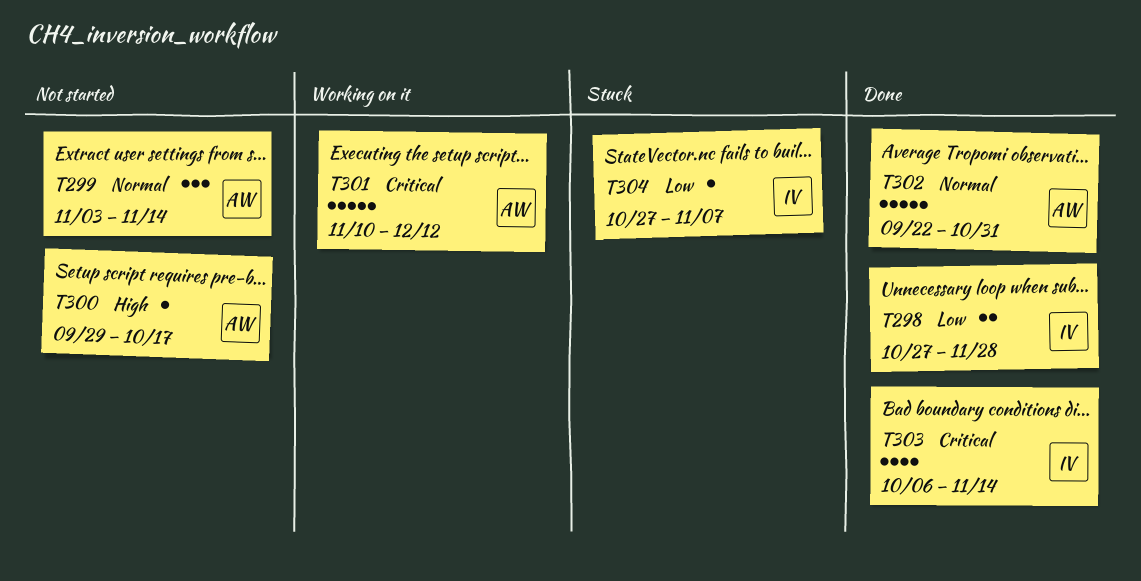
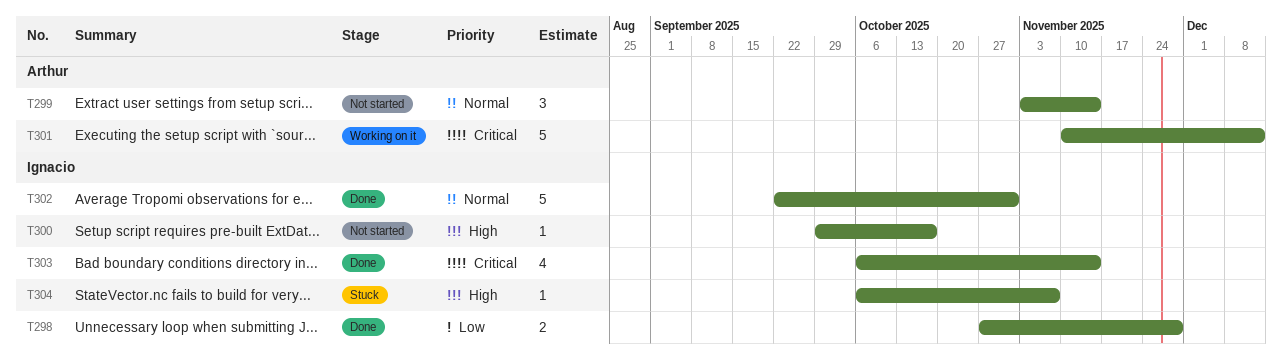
T300, owner: Arthur -> Ignacio
T302, owner: Arthur -> Ignacio
T304, priority: Low -> High
T304, start: Oct 27 -> Oct 6

